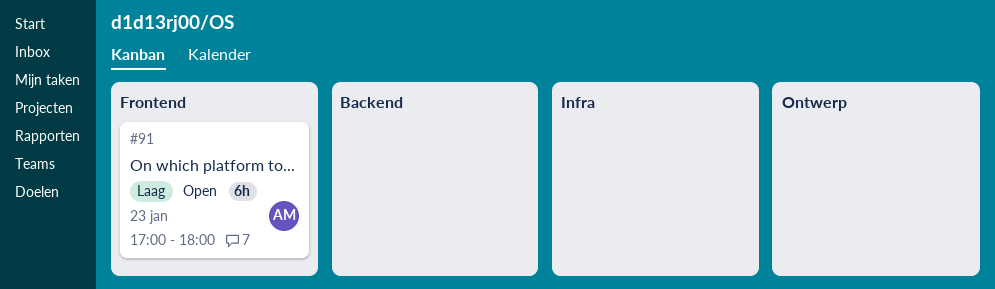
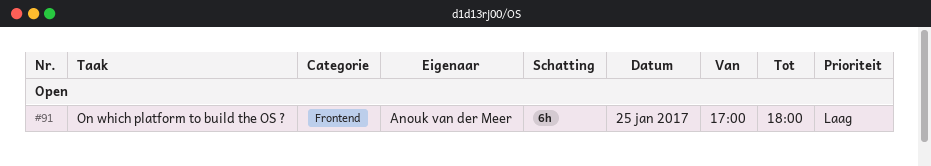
#91, day: Jan 23 -> Jan 25

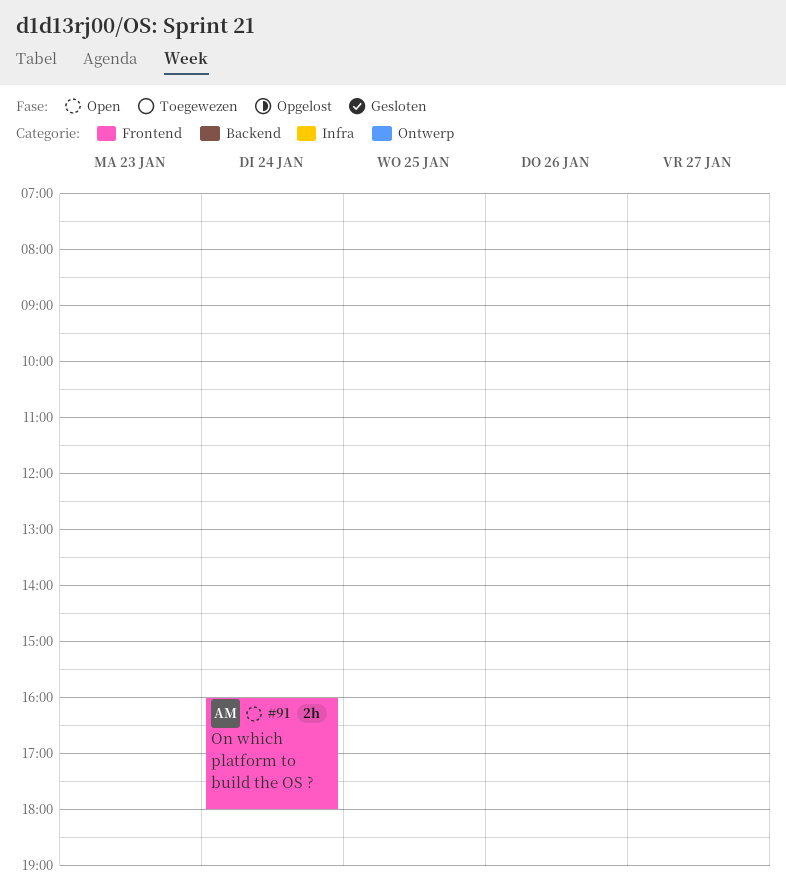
#91, estimate: 6h -> 2h
#91, day: Jan 25 -> Jan 24
#91, begins: 17:00 -> 16:00

